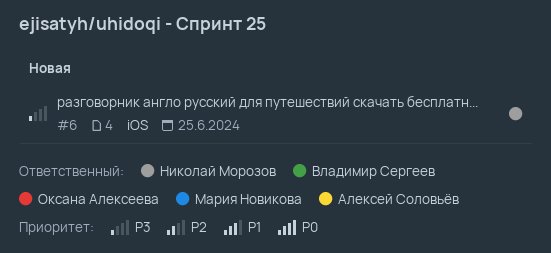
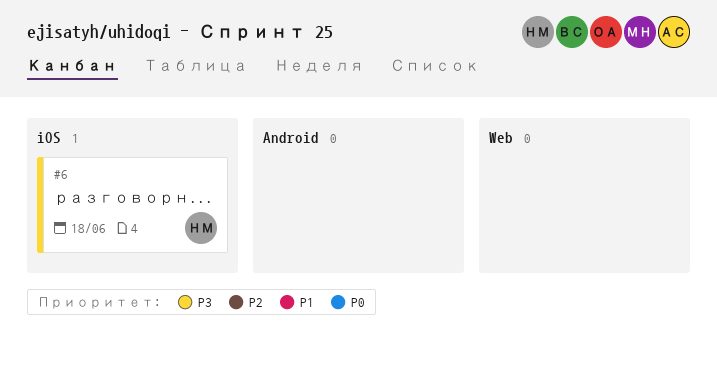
#6, due: Jun 25 -> Jun 18

